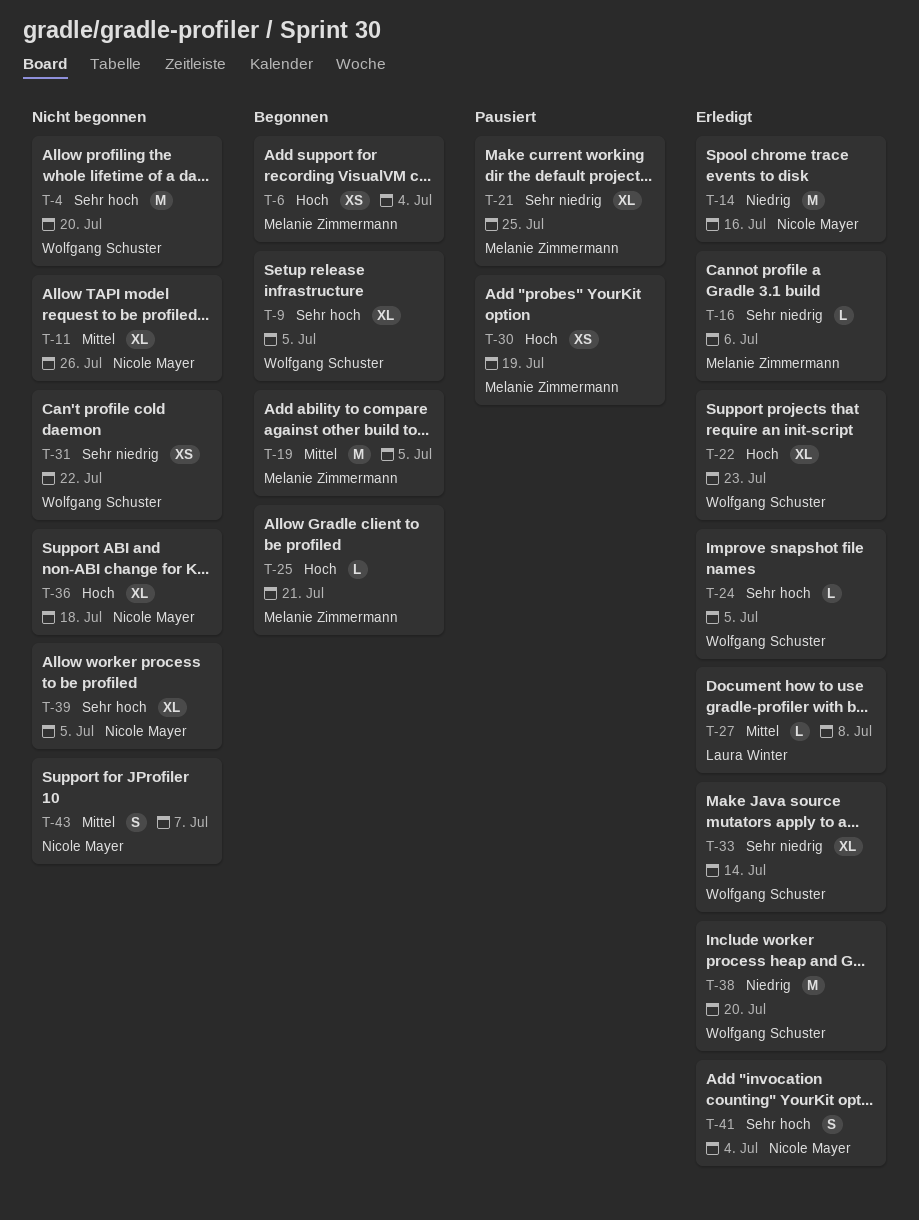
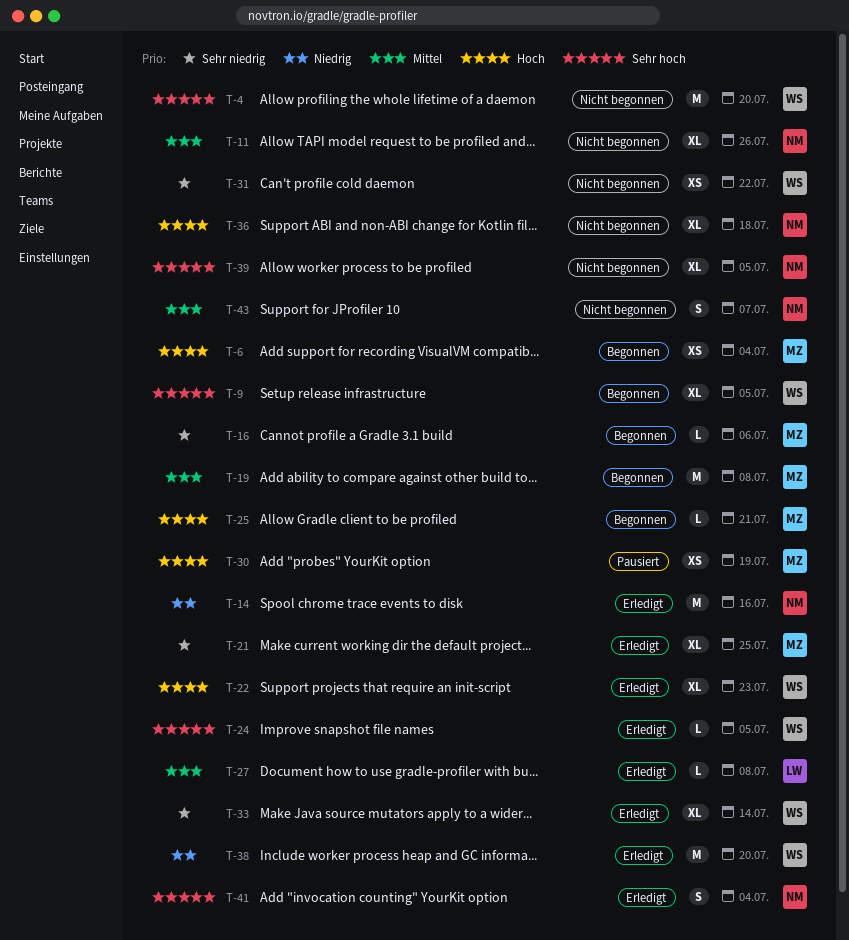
T-16, status: Erledigt -> Begonnen
T-19, due: Jul 5 -> Jul 8
T-21, status: Pausiert -> Erledigt

